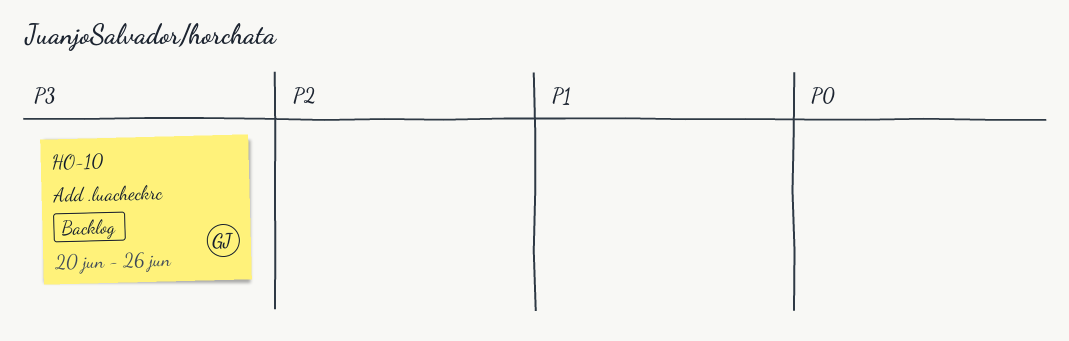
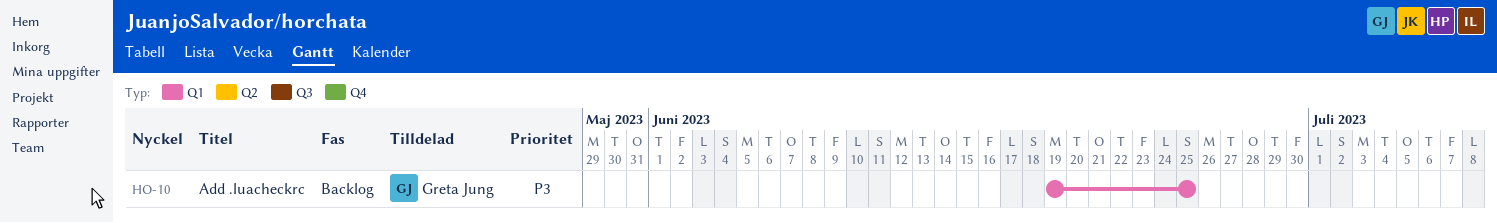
HO-10, start: Jun 20 -> Jun 19
HO-10, due: Jun 26 -> Jun 25

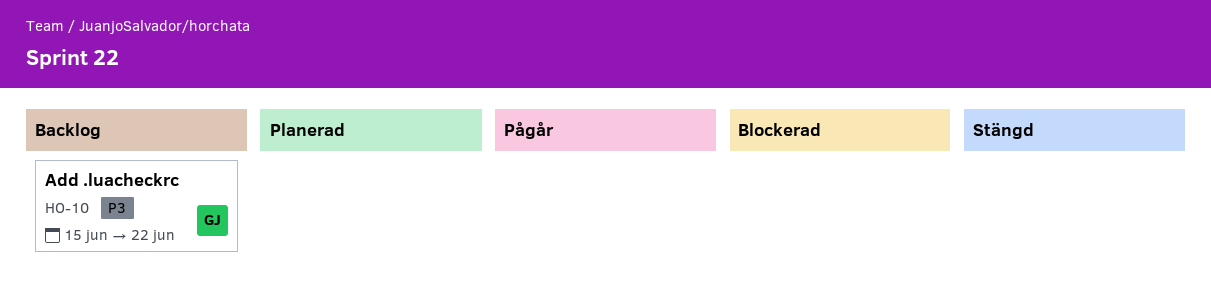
HO-10, start: Jun 19 -> Jun 15
HO-10, due: Jun 25 -> Jun 22

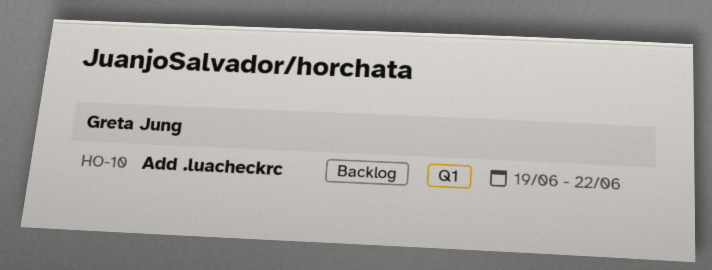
HO-10, start: Jun 15 -> Jun 19

